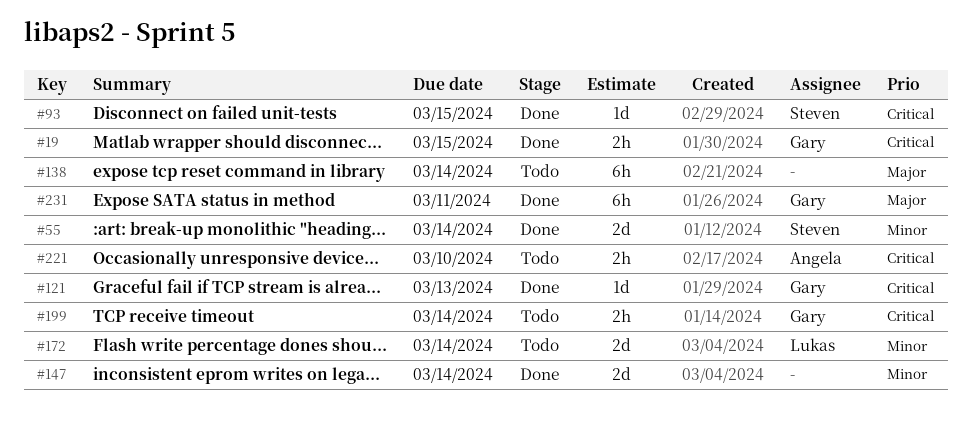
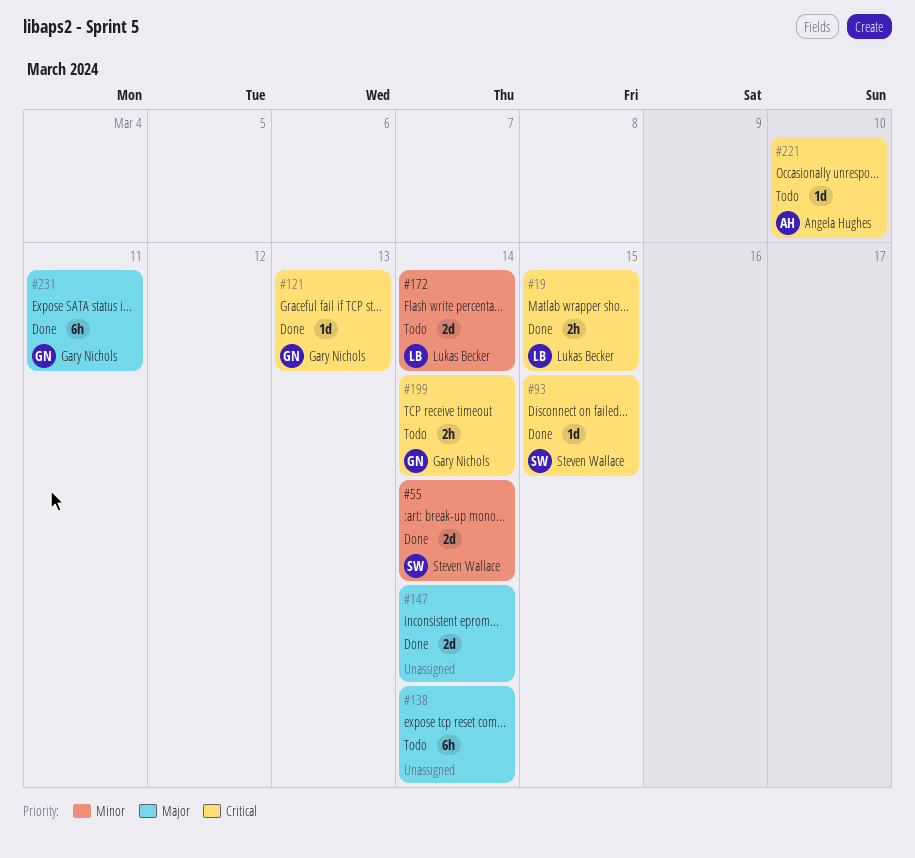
#19, owner: Gary Nichols -> Lukas Becker
#147, priority: Minor -> Major
#221, estimate: 2h -> 1d

